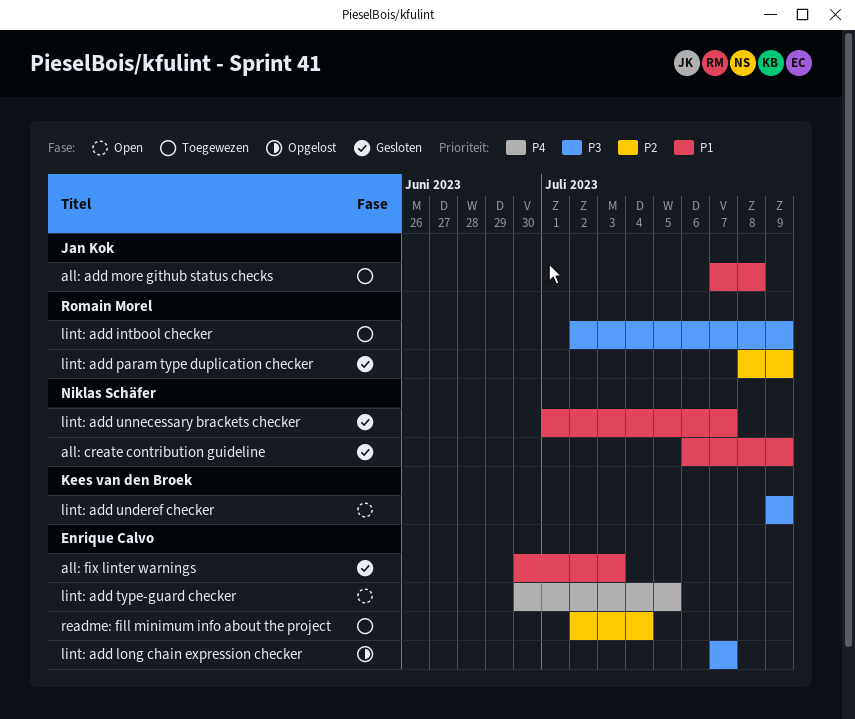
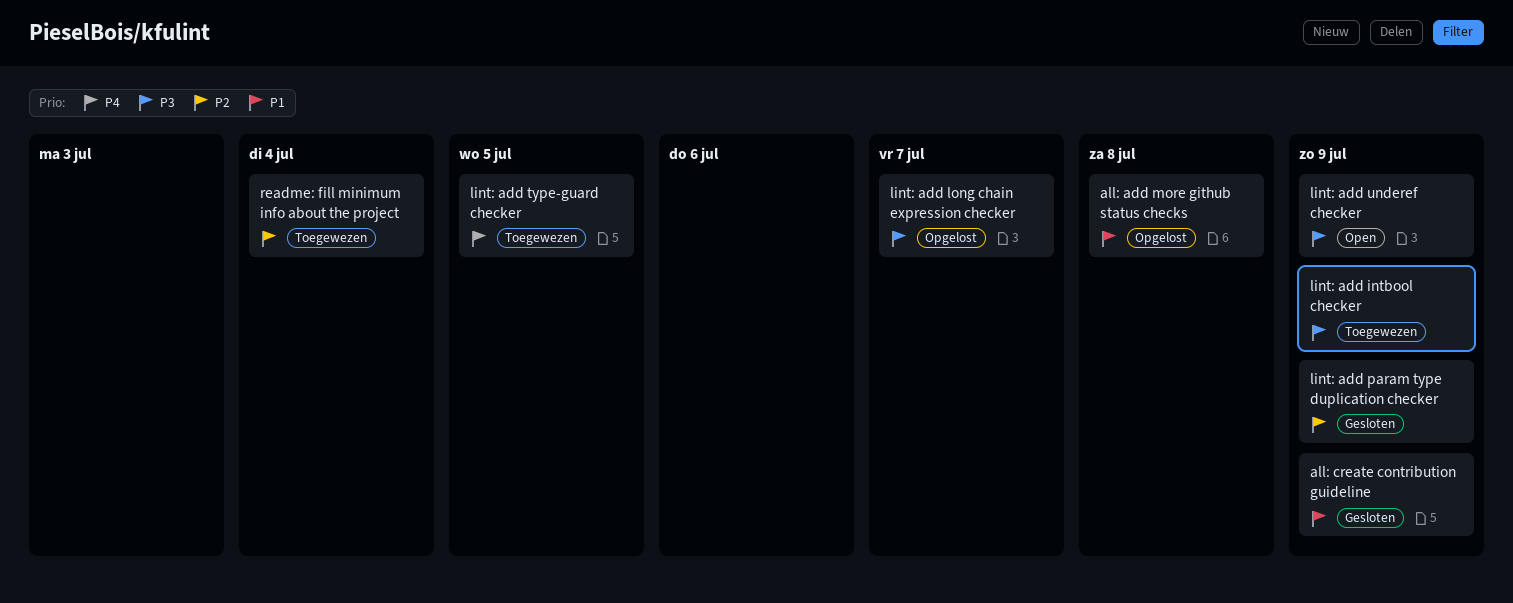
all: add more github status checks, status: Toegewezen -> Opgelost
all: fix linter warnings: present -> none
lint: add type-guard checker, status: Open -> Toegewezen
lint: add unnecessary brackets checker: present -> none

